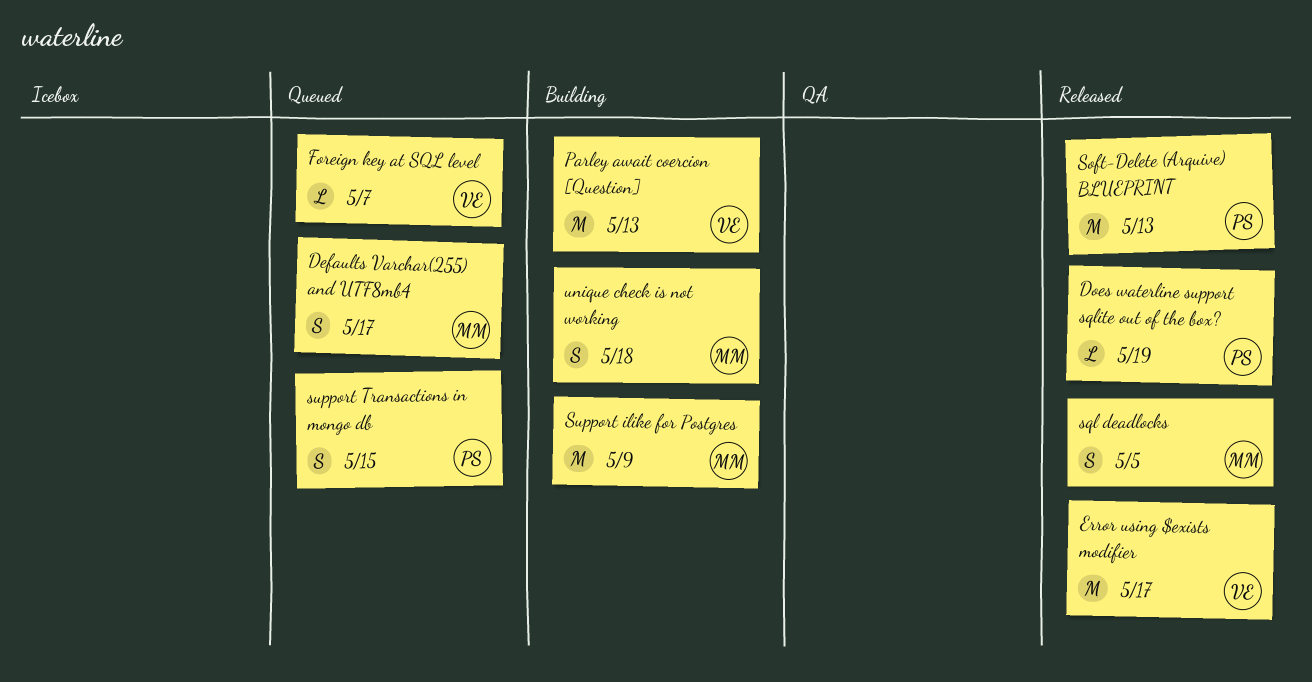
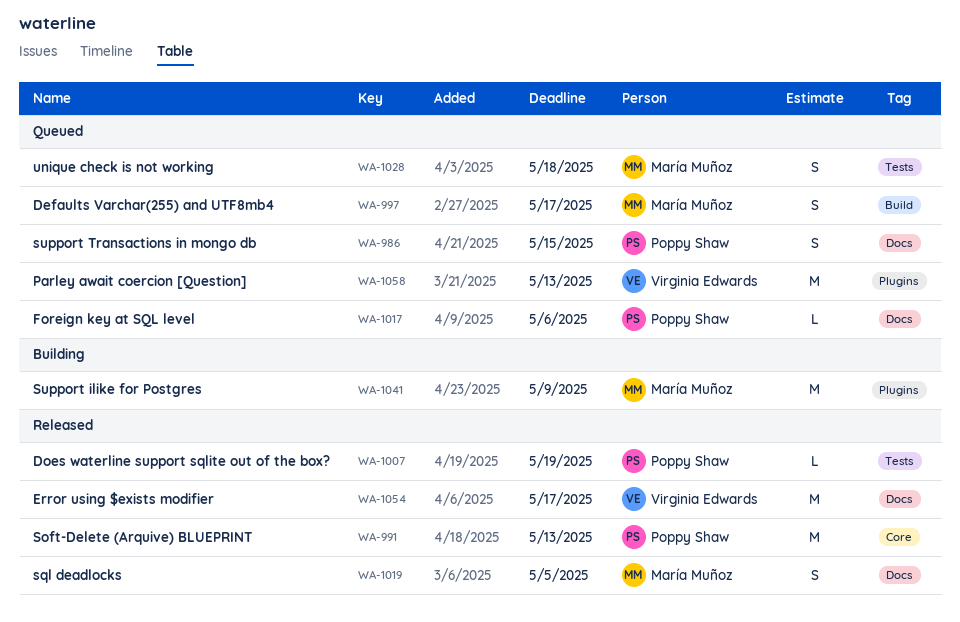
Foreign key at SQL level, owner: Virginia Edwards -> Poppy Shaw
Foreign key at SQL level, due: May 7 -> May 6
Parley await coercion [Question], status: Building -> Queued
unique check is not working, status: Building -> Queued

